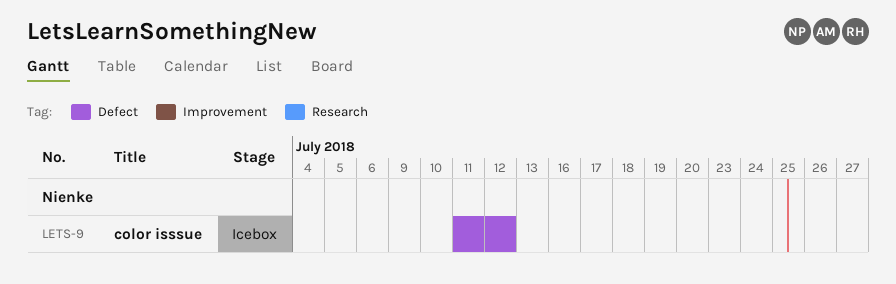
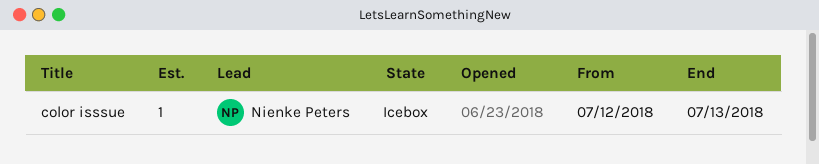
color isssue, start: Jul 11 -> Jul 12
color isssue, due: Jul 12 -> Jul 13

